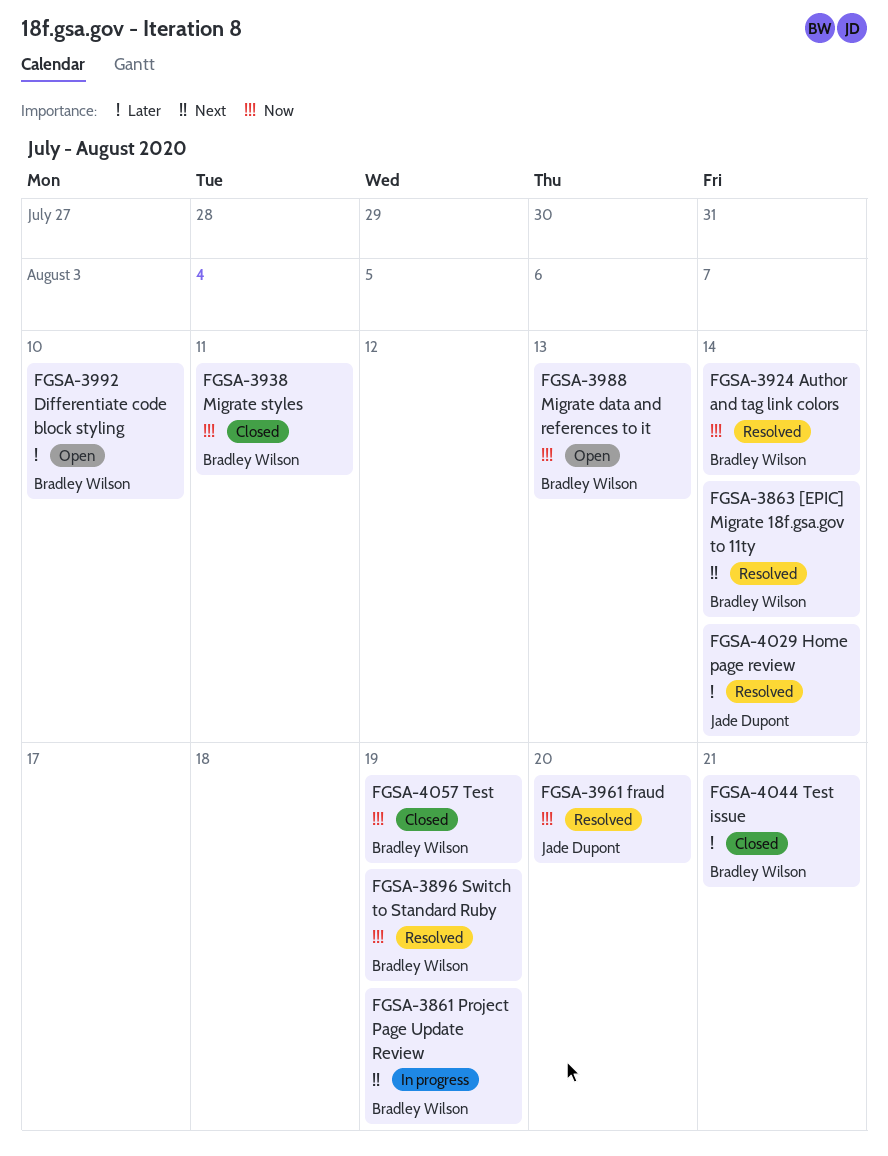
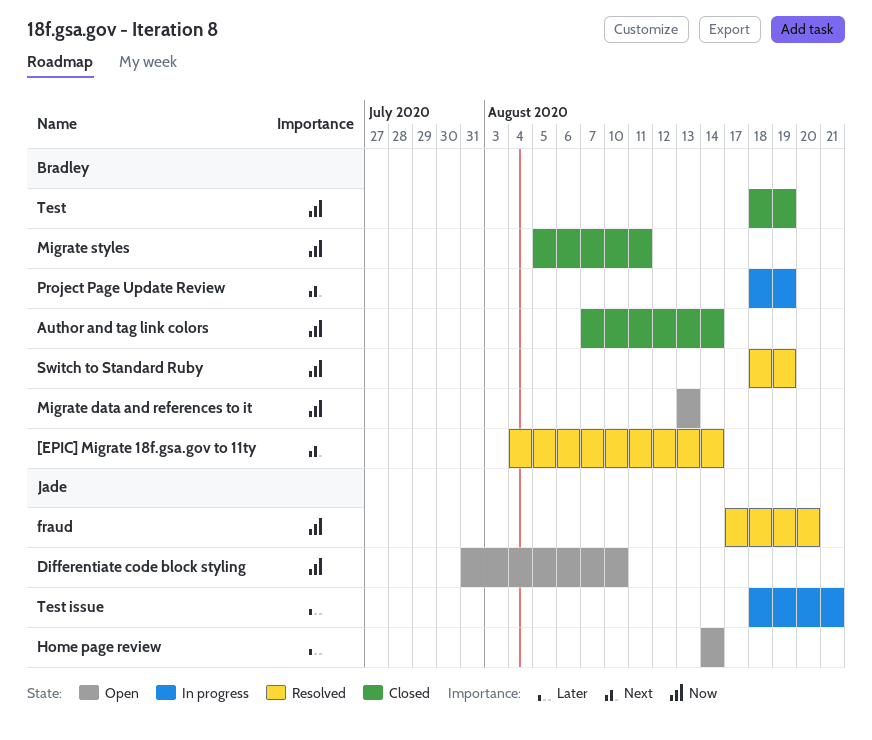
Author and tag link colors, status: Resolved -> Closed
Differentiate code block styling, owner: Bradley Wilson -> Jade Dupont
Differentiate code block styling, priority: Later -> Now
Home page review, status: Resolved -> Open
Test issue, status: Closed -> In progress
Test issue, owner: Bradley Wilson -> Jade Dupont

